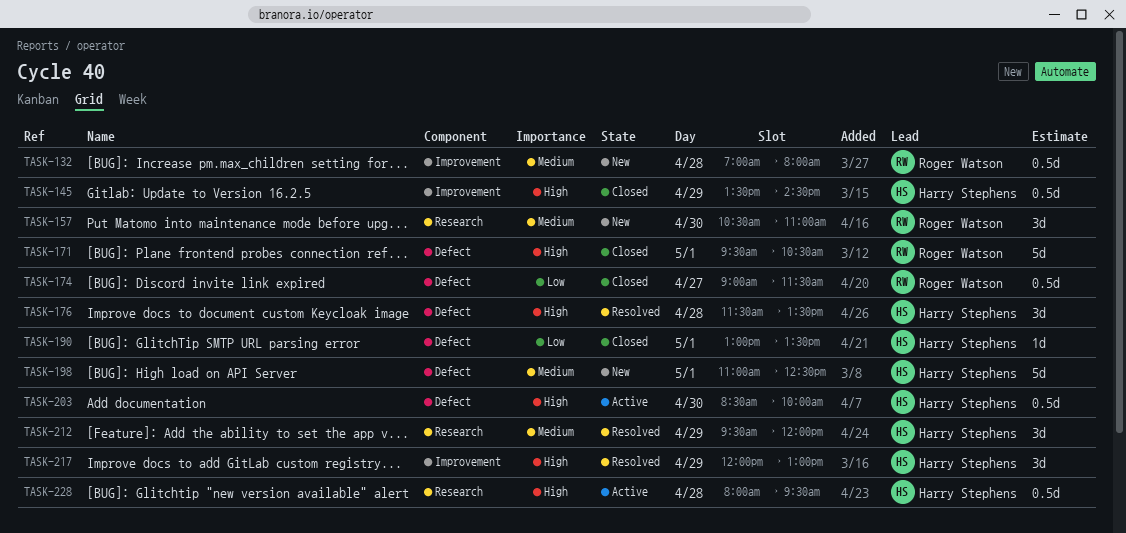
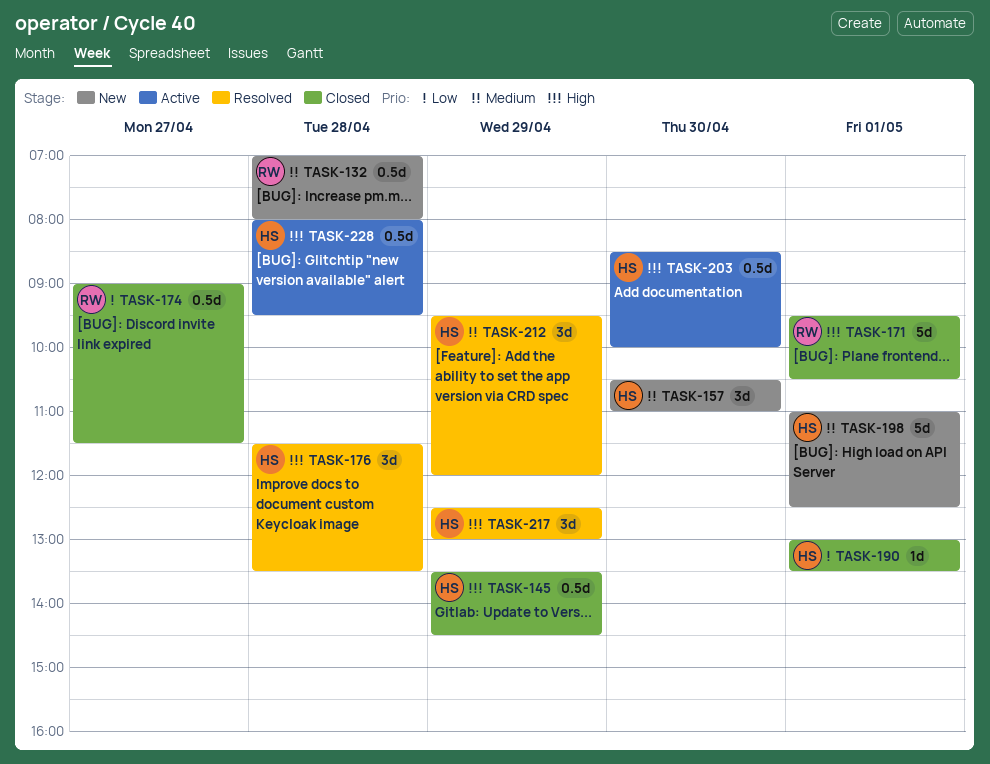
TASK-157, owner: Roger Watson -> Harry Stephens
TASK-217, begins: 12:00 -> 12:30

